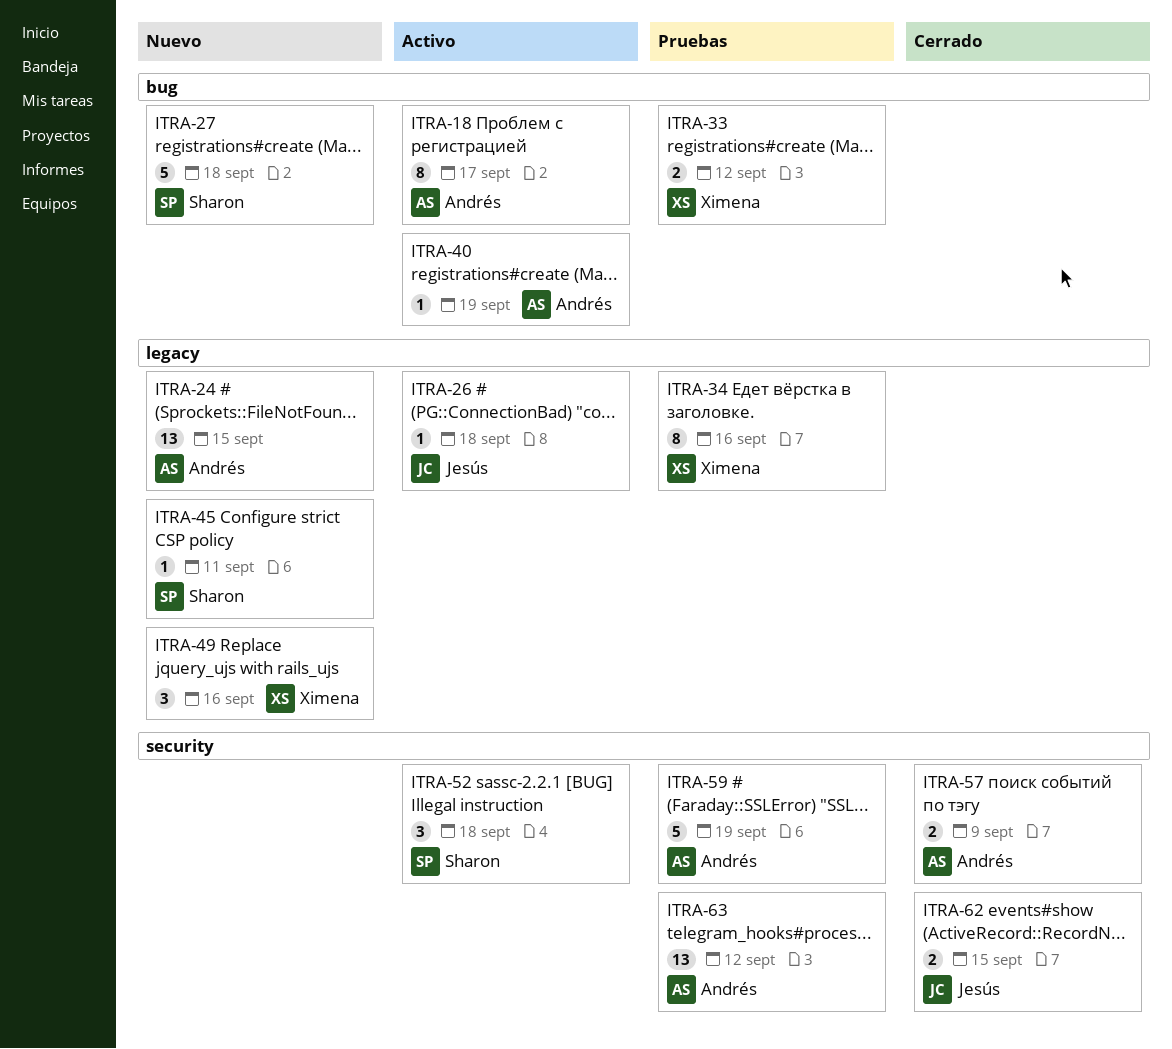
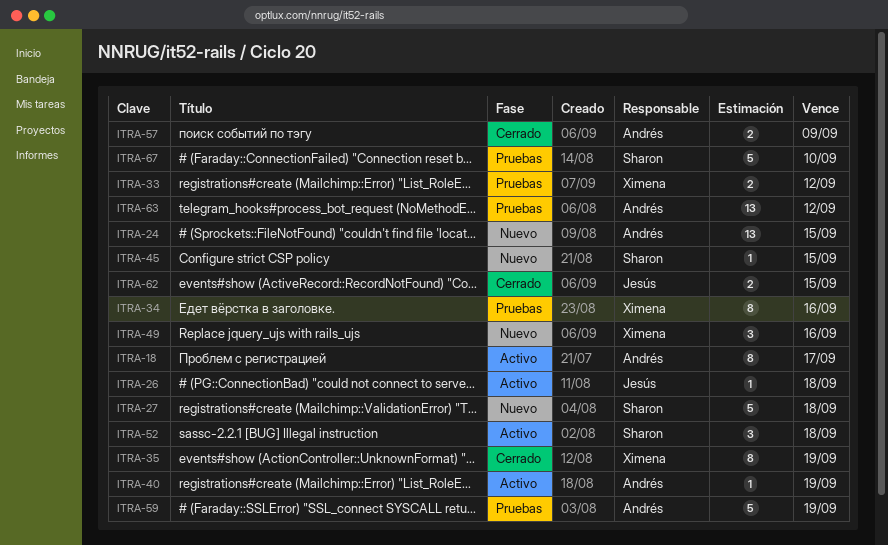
ITRA-35: none -> present
ITRA-45, due: Sep 11 -> Sep 15
ITRA-67: none -> present

